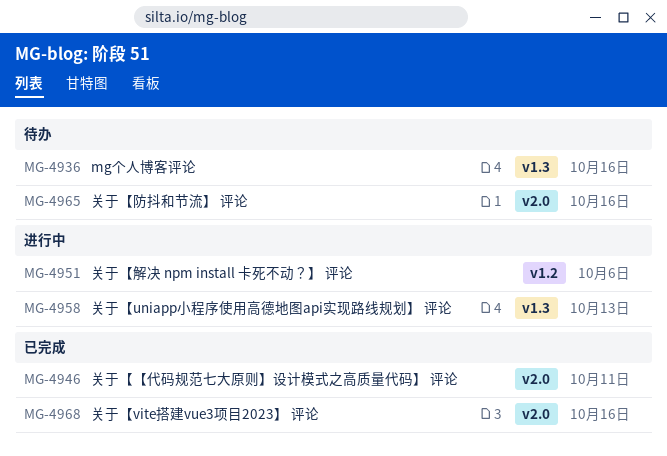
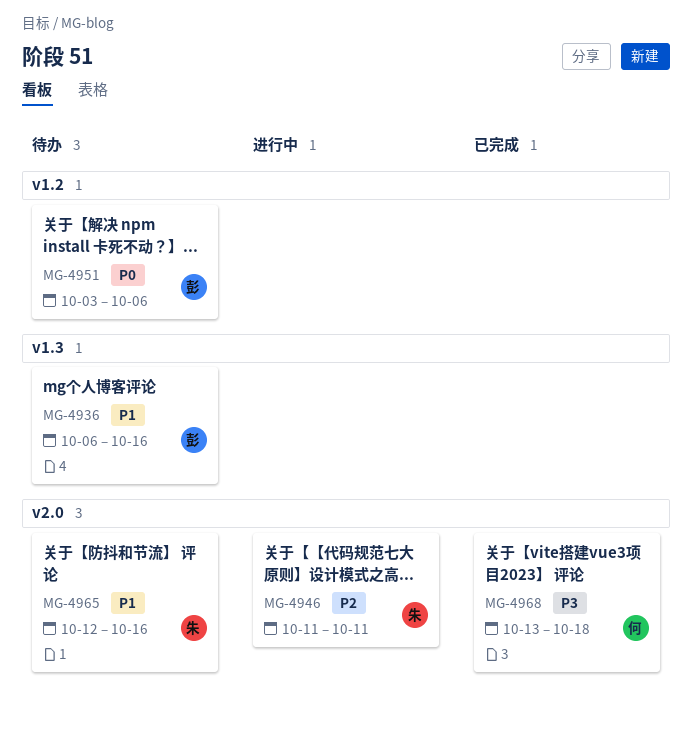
MG-4946, status: 已完成 -> 进行中
MG-4951, status: 进行中 -> 待办
MG-4958: present -> none
MG-4968, due: Oct 16 -> Oct 18

